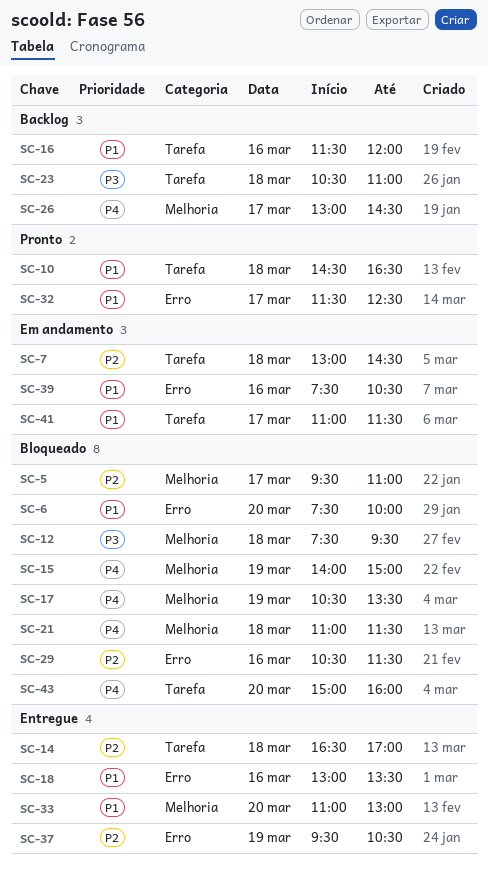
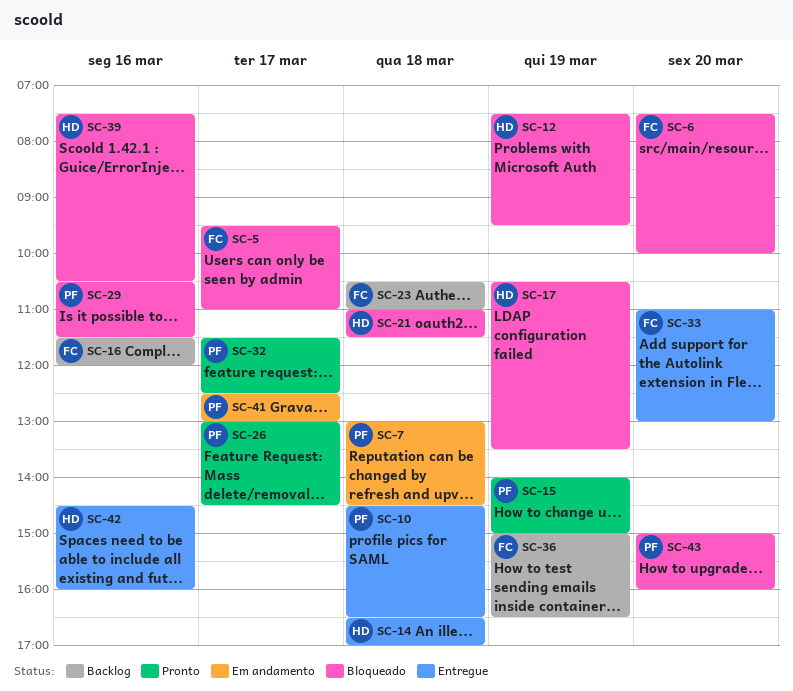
SC-10, status: Pronto -> Entregue
SC-12, day: Mar 18 -> Mar 19
SC-15, status: Bloqueado -> Pronto
SC-18: present -> none
SC-26, status: Backlog -> Pronto
SC-36: none -> present
SC-37: present -> none
SC-39, status: Em andamento -> Bloqueado
SC-41, begins: 11:00 -> 12:30
SC-41, ends: 11:30 -> 13:00
SC-42: none -> present

